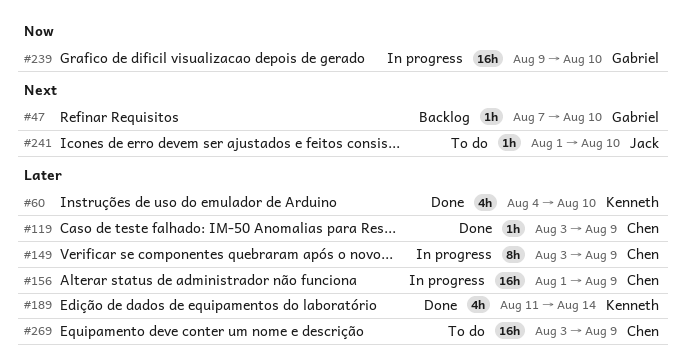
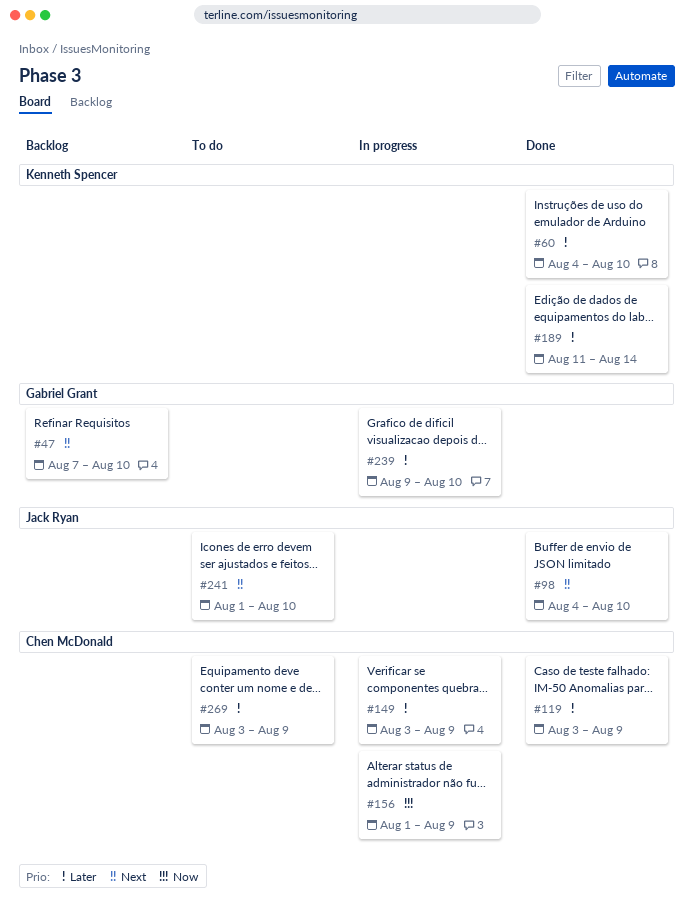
#98: none -> present
#156, priority: Later -> Now
#239, priority: Now -> Later

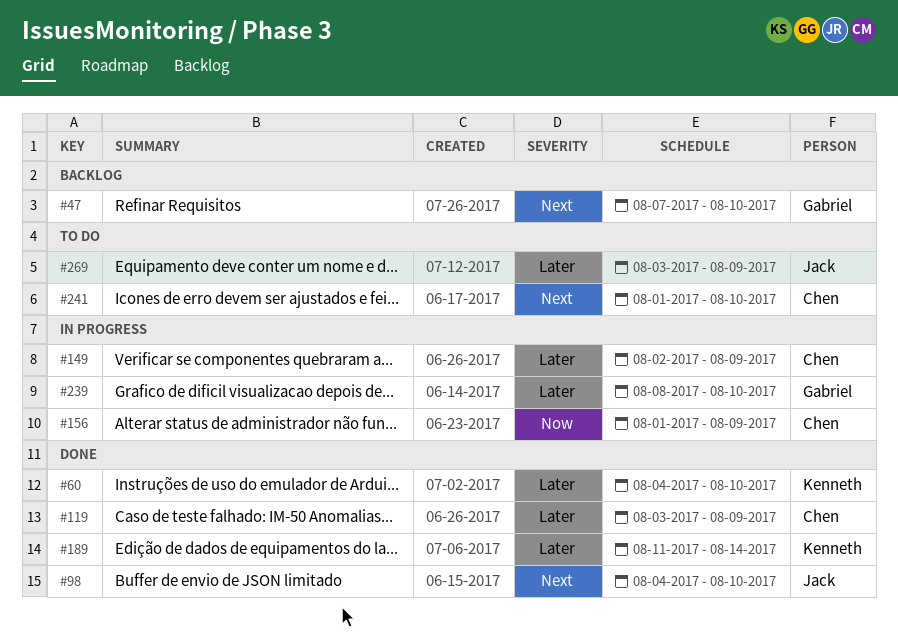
#149, start: Aug 3 -> Aug 2
#239, start: Aug 9 -> Aug 8
#241, owner: Jack Ryan -> Chen McDonald
#269, owner: Chen McDonald -> Jack Ryan

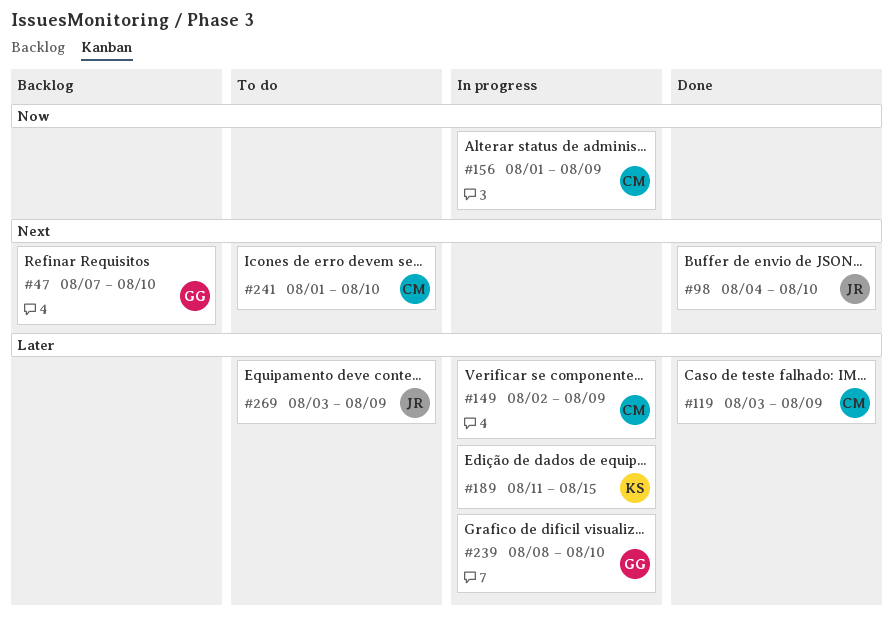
#60: present -> none
#189, status: Done -> In progress
#189, due: Aug 14 -> Aug 15

